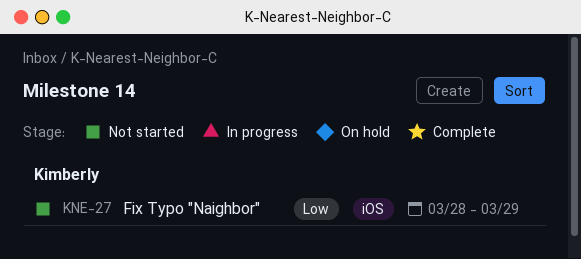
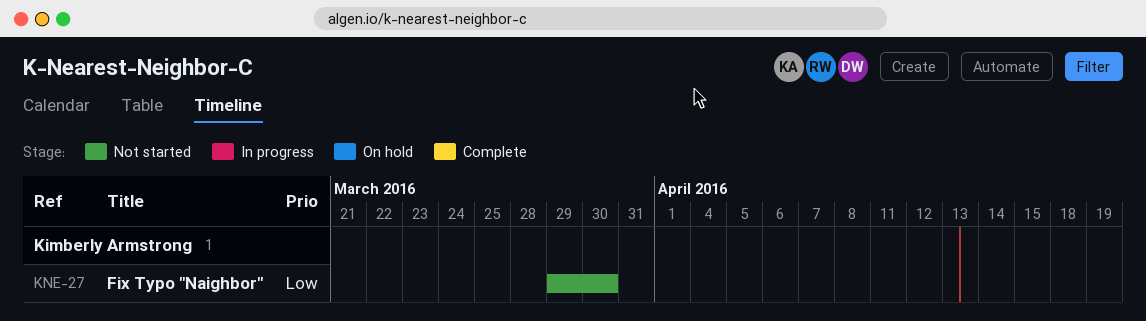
KNE-27, start: Mar 28 -> Mar 29
KNE-27, due: Mar 29 -> Mar 30

